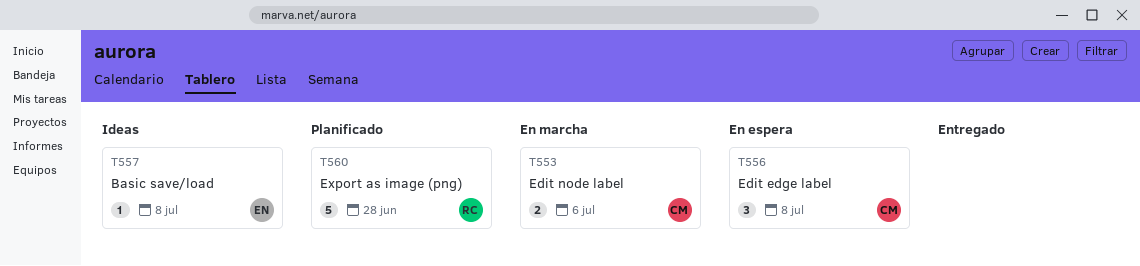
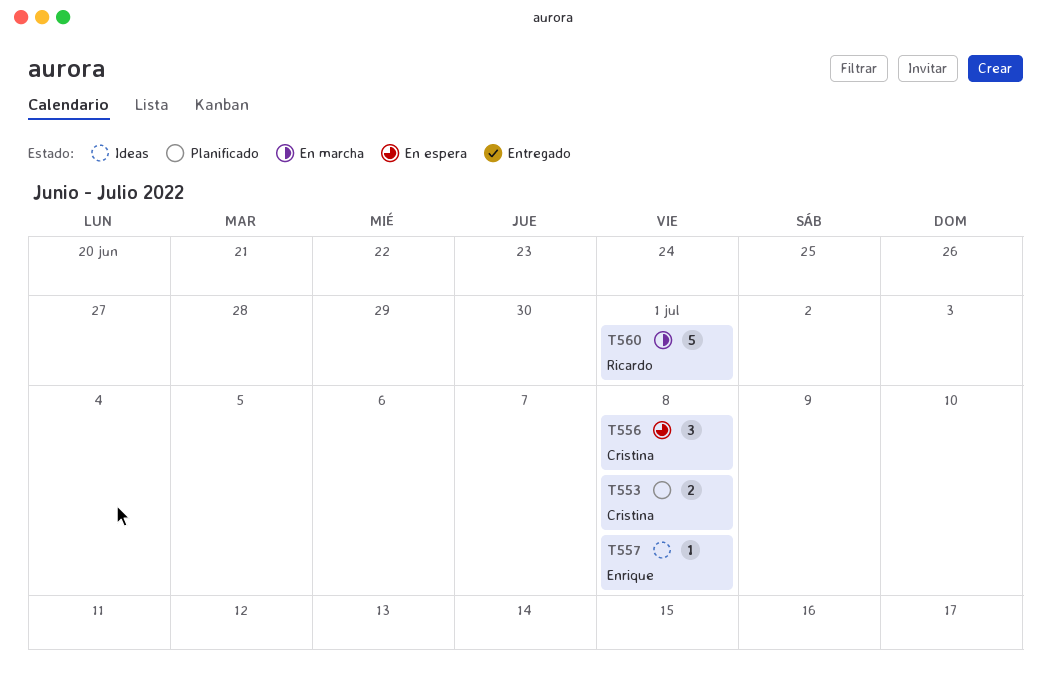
T553, status: En marcha -> Planificado
T553, due: Jul 6 -> Jul 8
T560, status: Planificado -> En marcha
T560, due: Jun 28 -> Jul 1

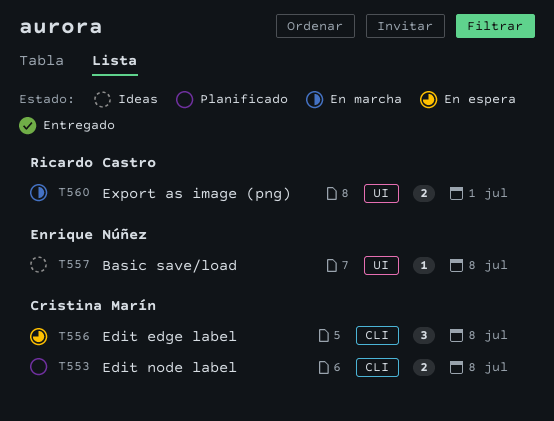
T560, estimate: 5 -> 2

